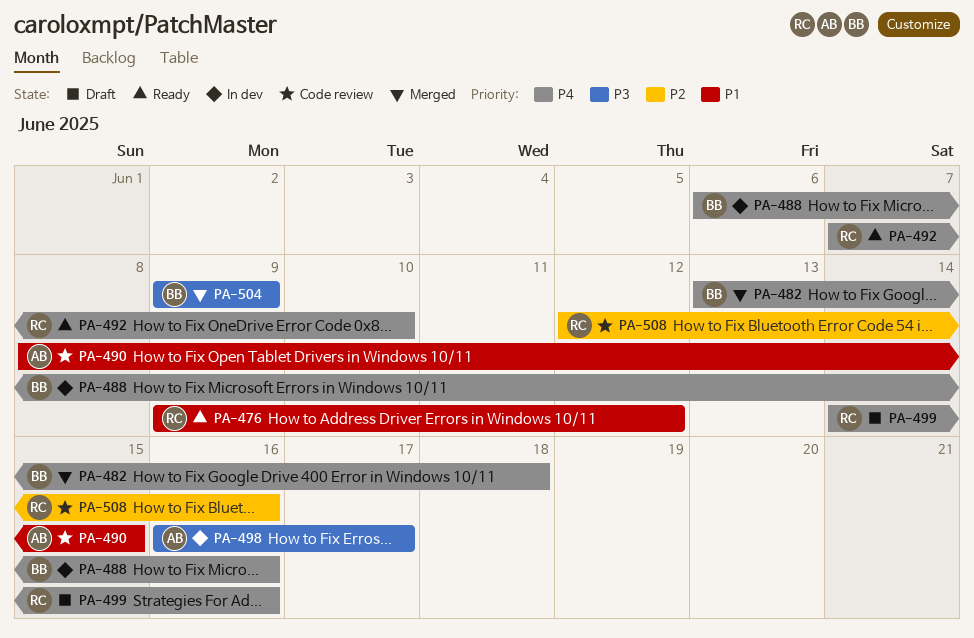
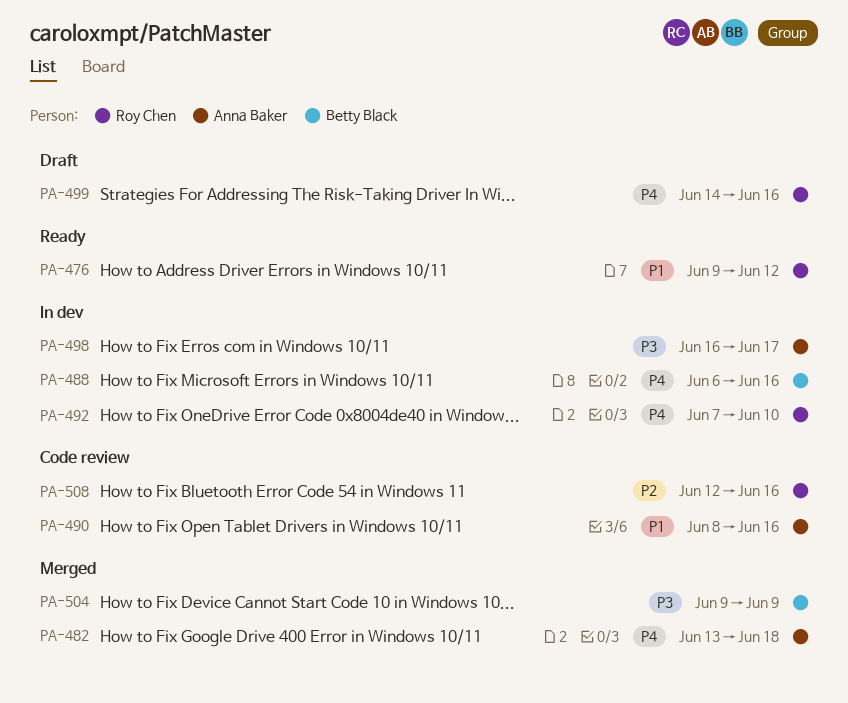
PA-482, owner: Betty Black -> Anna Baker
PA-490, due: Jun 15 -> Jun 16
PA-492, status: Ready -> In dev

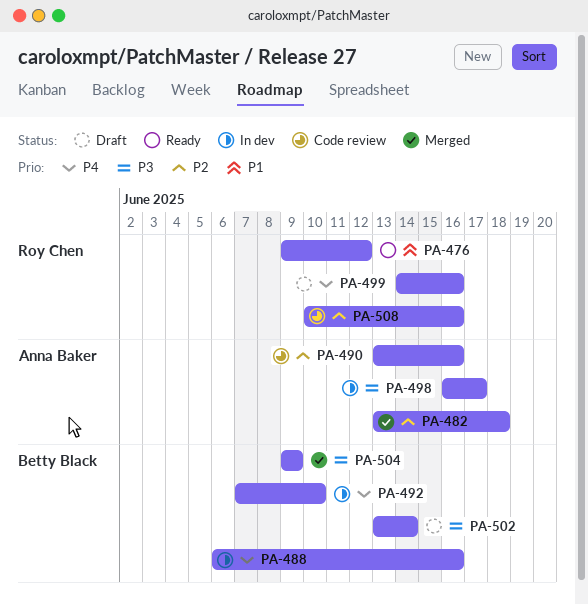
PA-482, priority: P4 -> P2
PA-490, priority: P1 -> P2
PA-490, start: Jun 8 -> Jun 13
PA-492, owner: Roy Chen -> Betty Black
PA-502: none -> present
PA-508, start: Jun 12 -> Jun 10

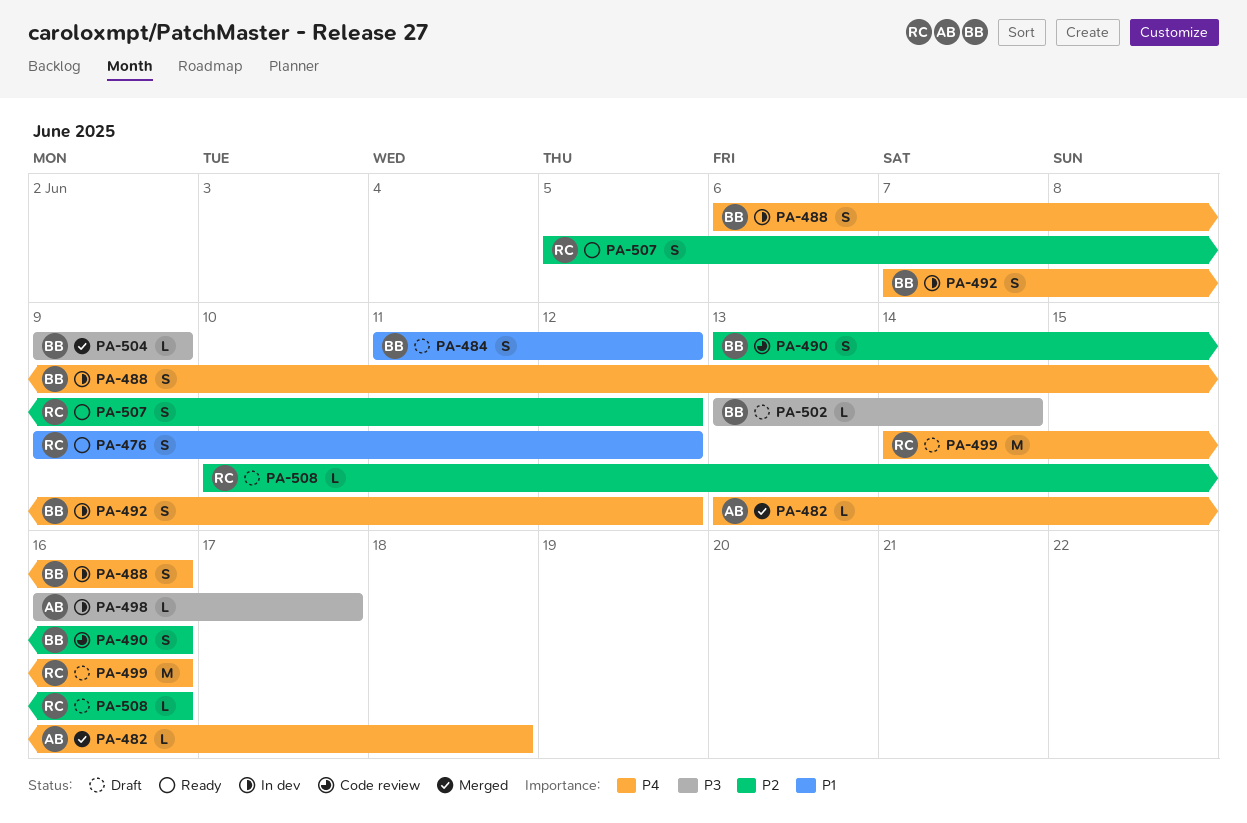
PA-482, priority: P2 -> P4
PA-484: none -> present
PA-490, owner: Anna Baker -> Betty Black
PA-492, due: Jun 10 -> Jun 12
PA-507: none -> present
PA-508, status: Code review -> Draft

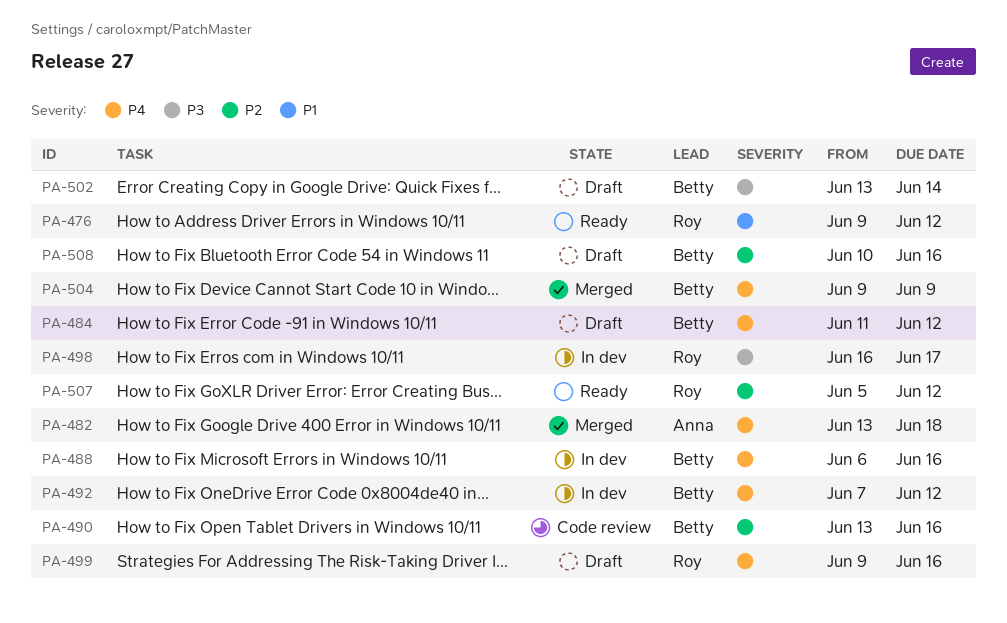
PA-484, priority: P1 -> P4
PA-498, owner: Anna -> Roy
PA-499, start: Jun 14 -> Jun 9
PA-504, priority: P3 -> P4
PA-508, owner: Roy -> Betty

